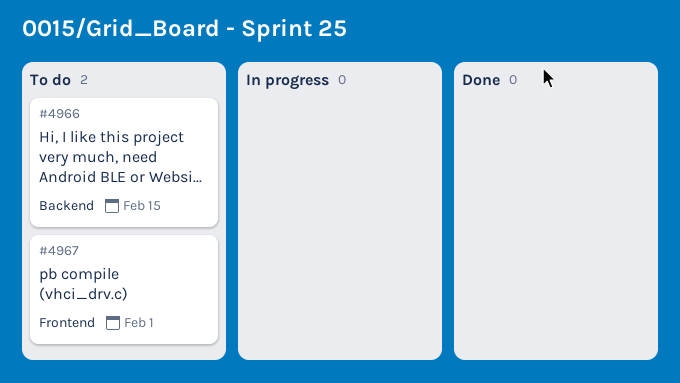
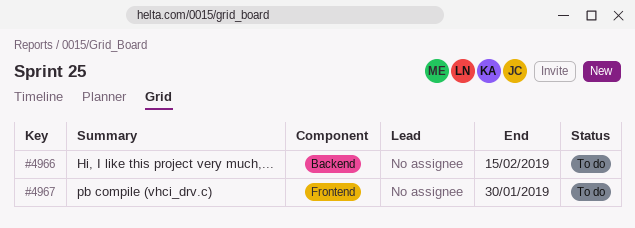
#4967, due: Feb 1 -> Jan 30

